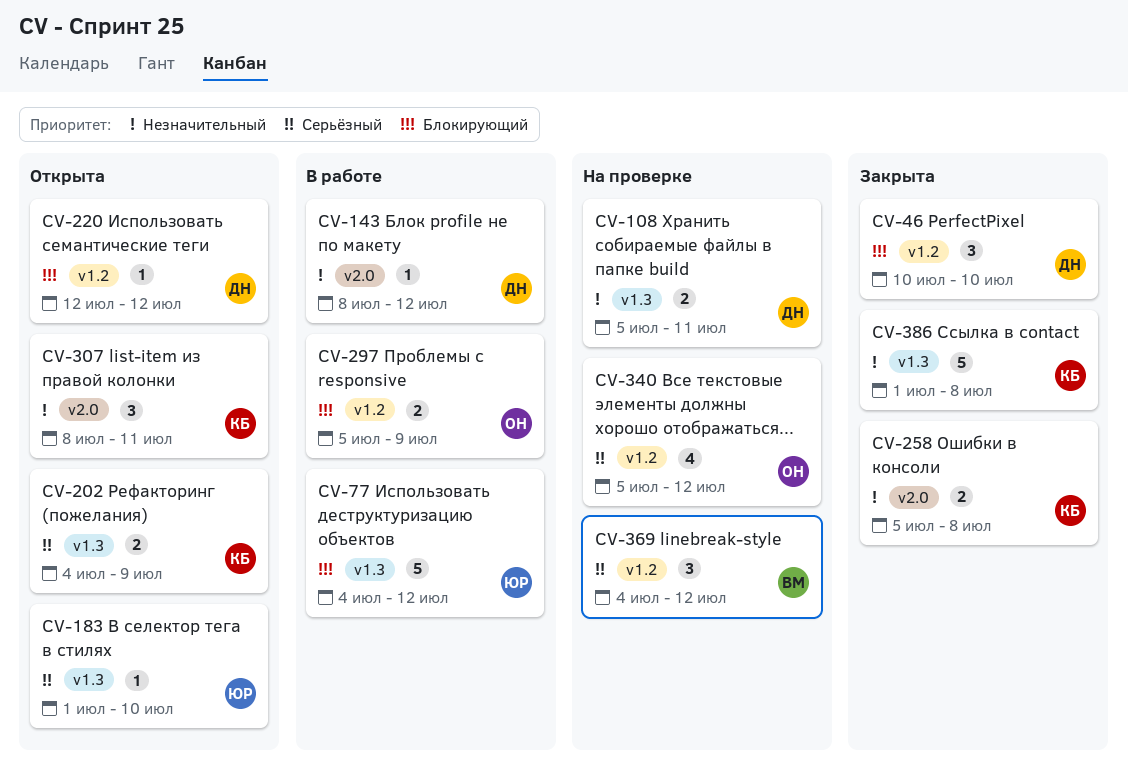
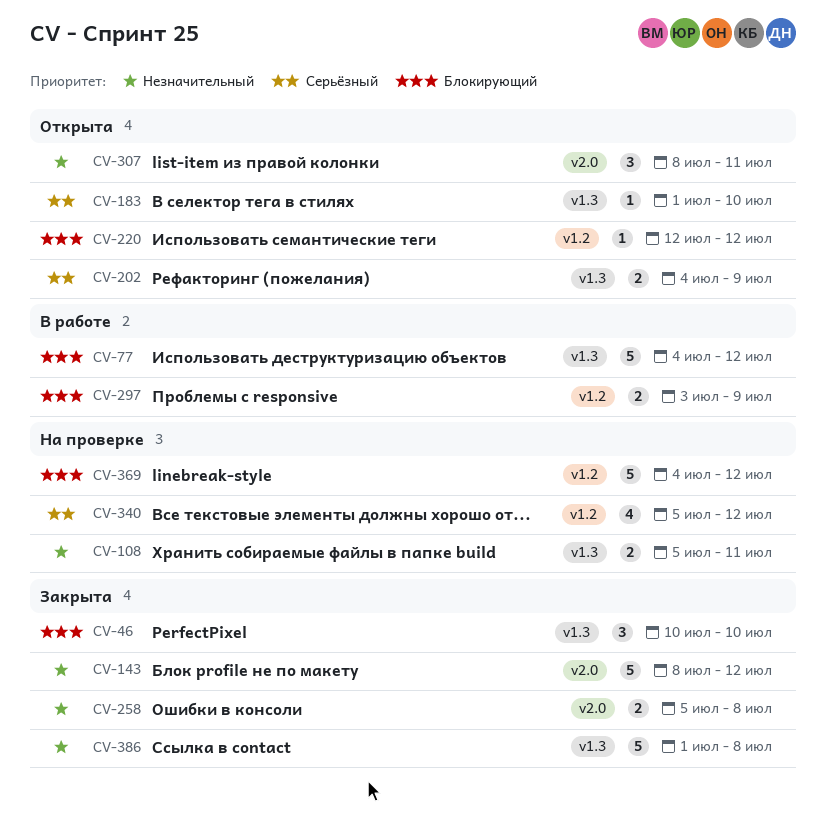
CV-46, label: v1.2 -> v1.3
CV-143, status: В работе -> Закрыта
CV-143, estimate: 1 -> 5
CV-297, start: Jul 5 -> Jul 3
CV-369, priority: Серьёзный -> Блокирующий
CV-369, estimate: 3 -> 5

